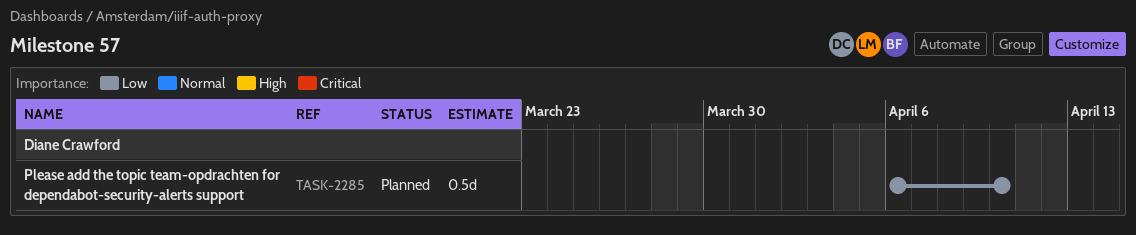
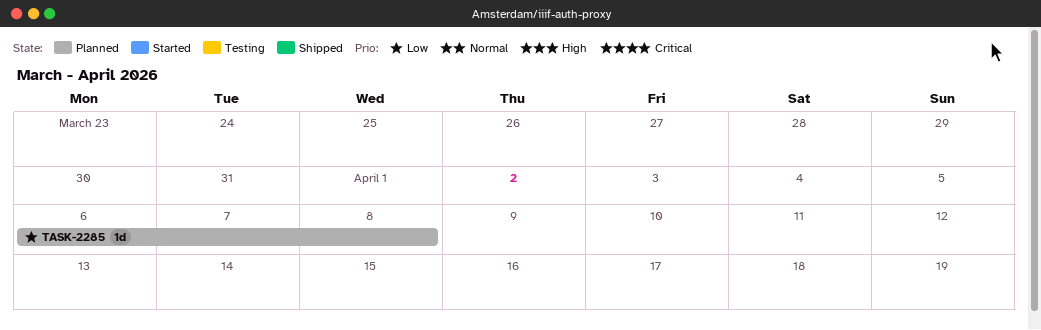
TASK-2285, estimate: 0.5d -> 1d
TASK-2285, due: Apr 10 -> Apr 8

